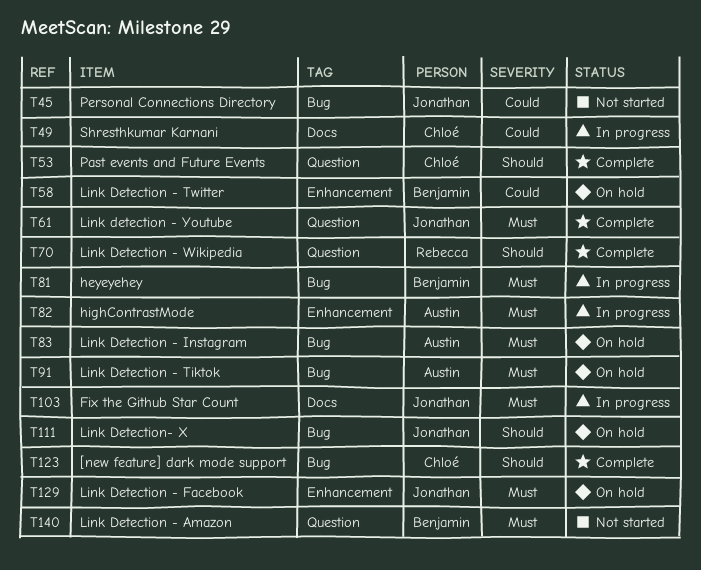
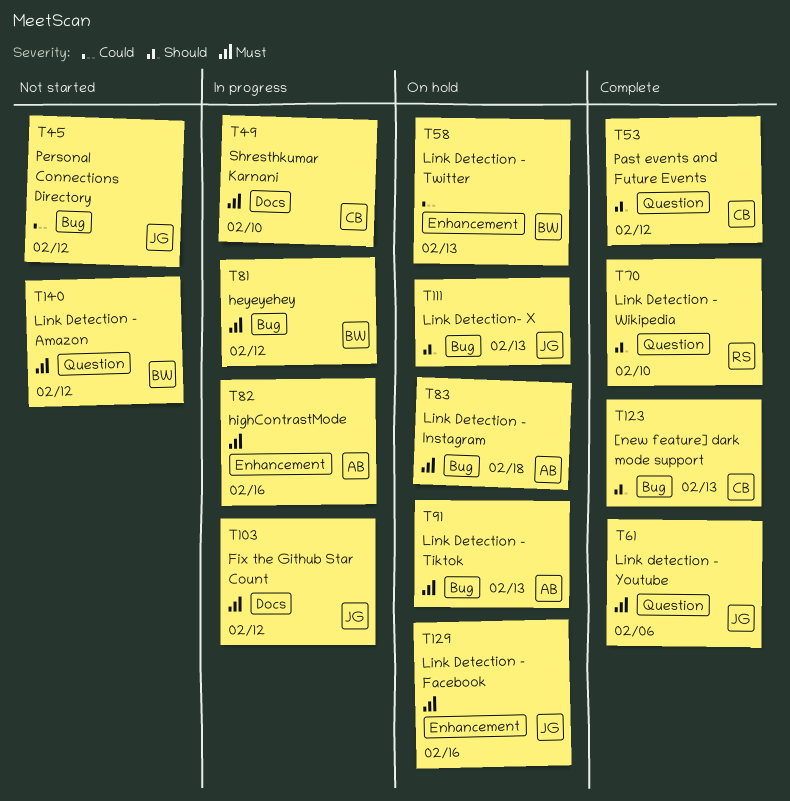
T49, priority: Could -> Must

